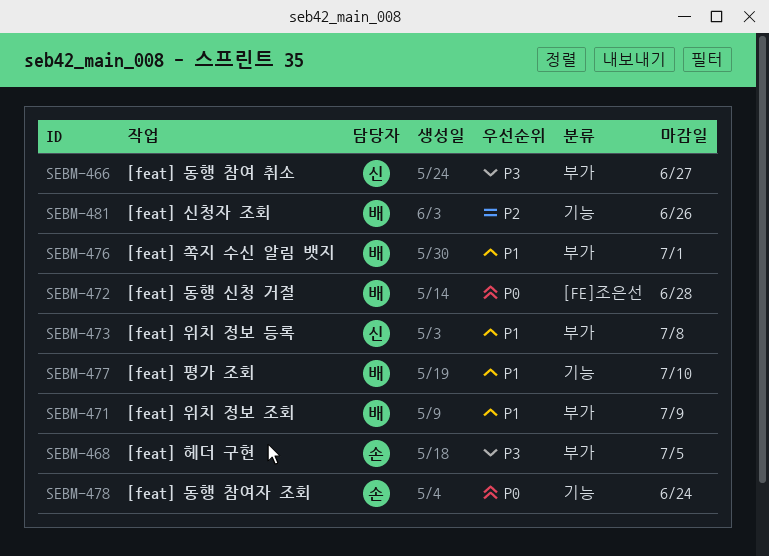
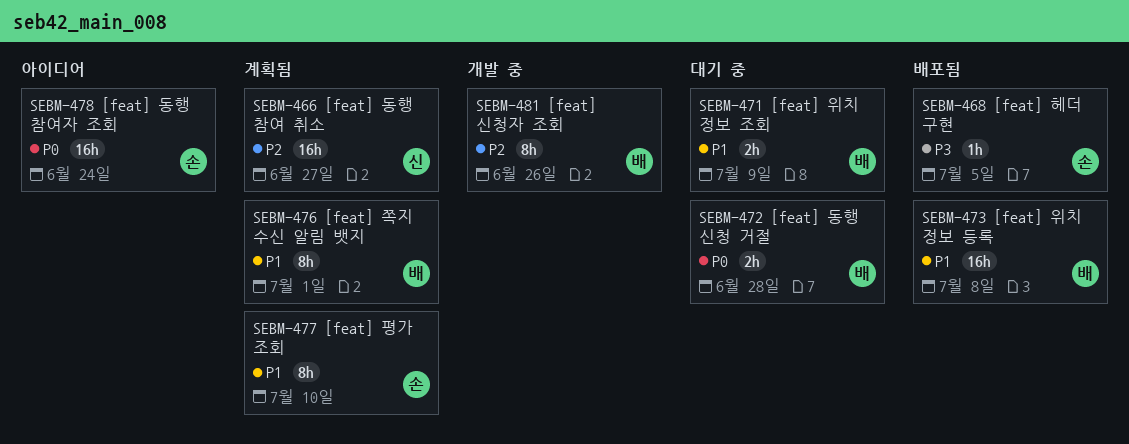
SEBM-466, priority: P3 -> P2
SEBM-473, owner: 신 -> 배
SEBM-477, owner: 배 -> 손

